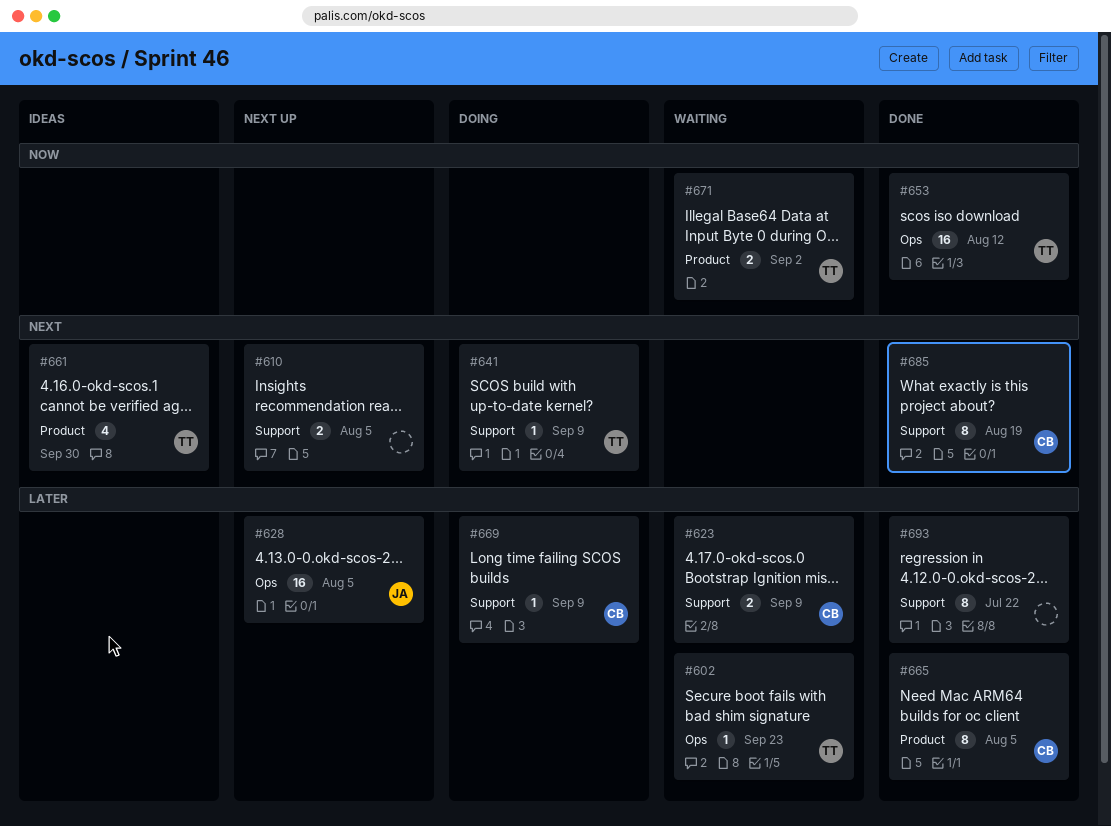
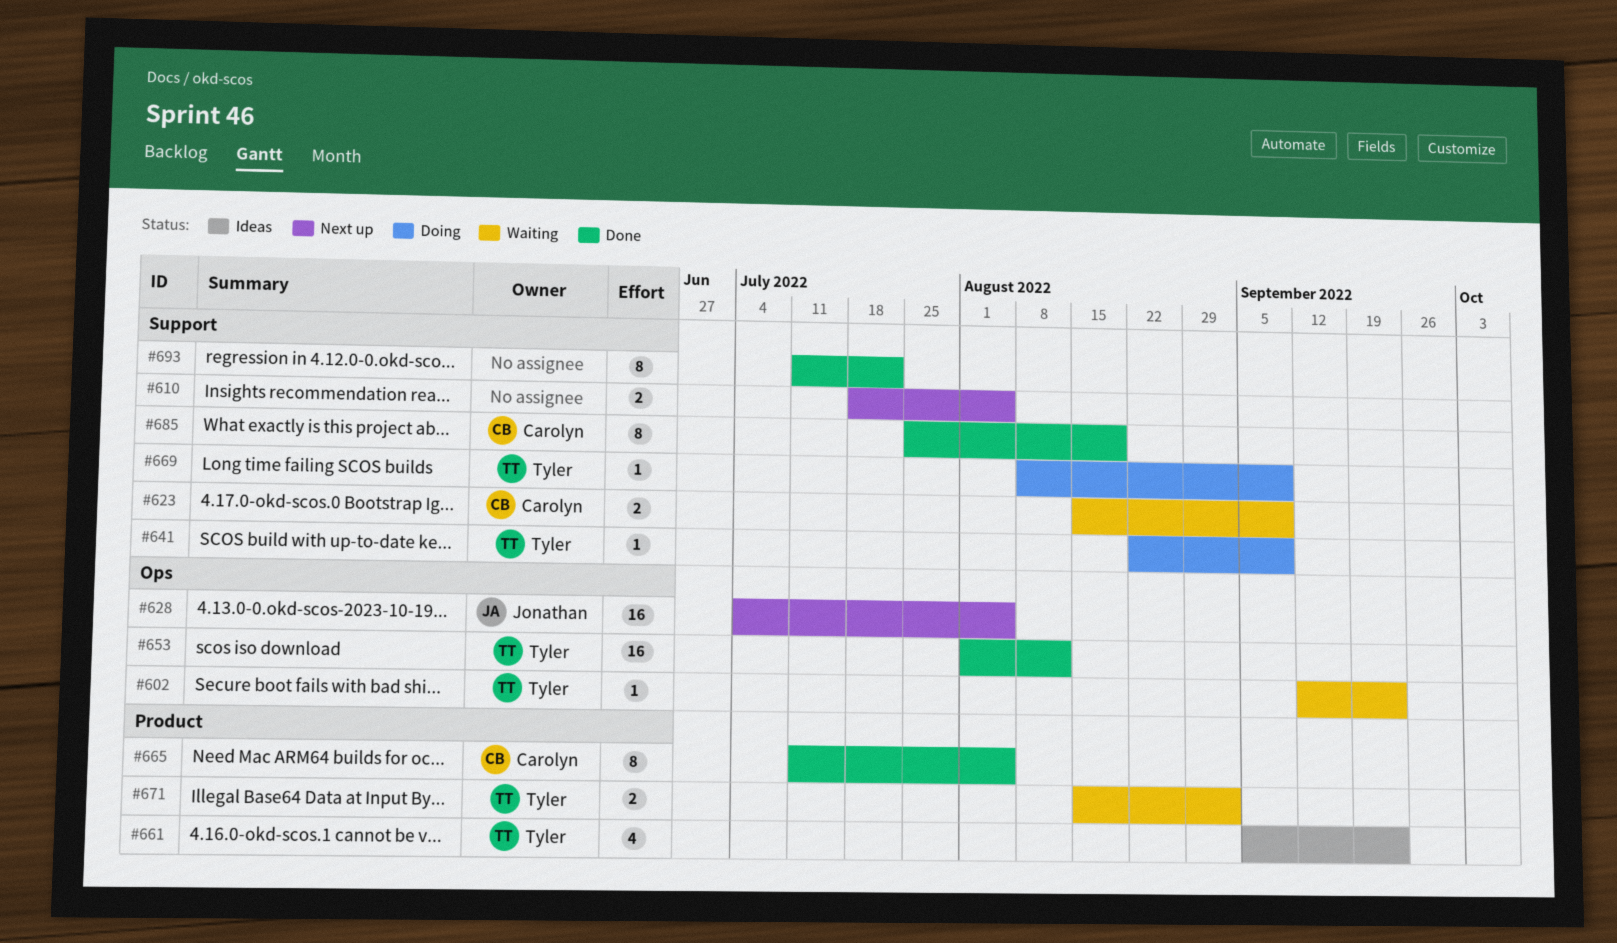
#661, due: Sep 30 -> Sep 23
#669, owner: Carolyn -> Tyler

